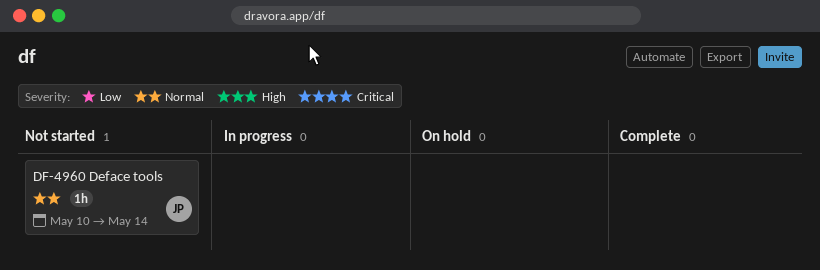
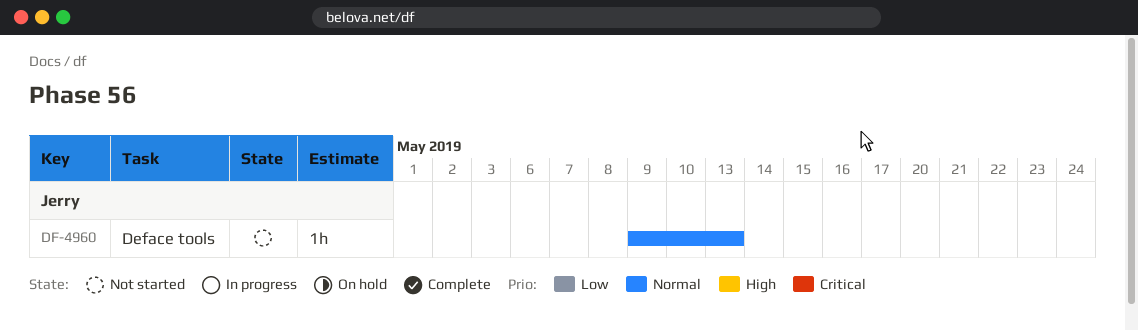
DF-4960, start: May 10 -> May 9
DF-4960, due: May 14 -> May 13

